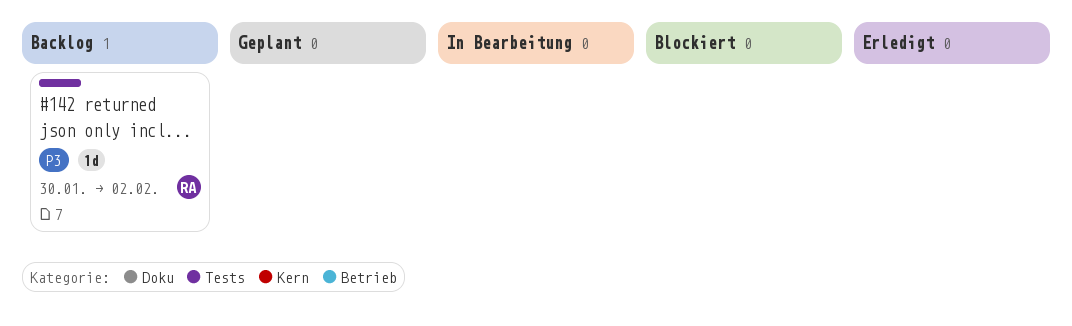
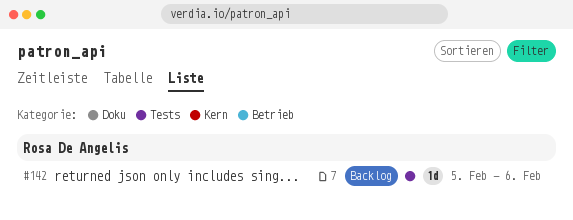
#142, start: Jan 30 -> Feb 5
#142, due: Feb 2 -> Feb 6

